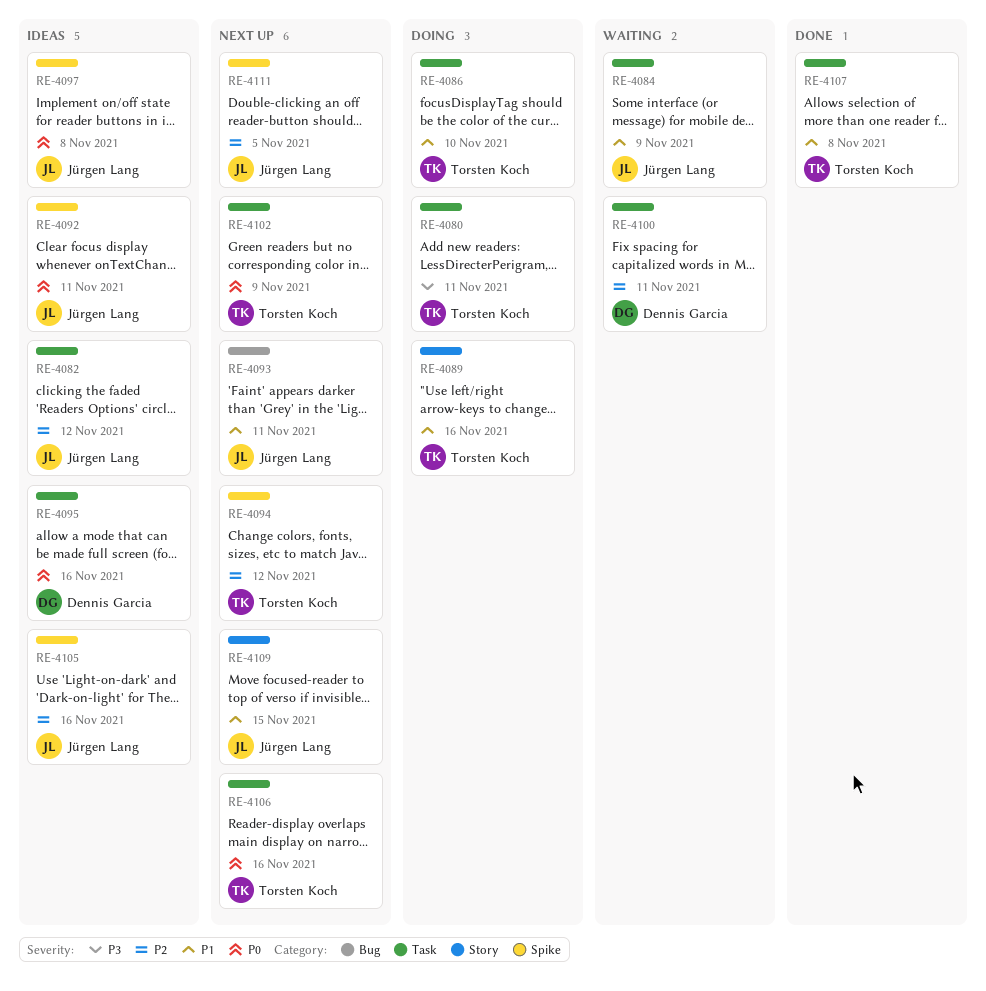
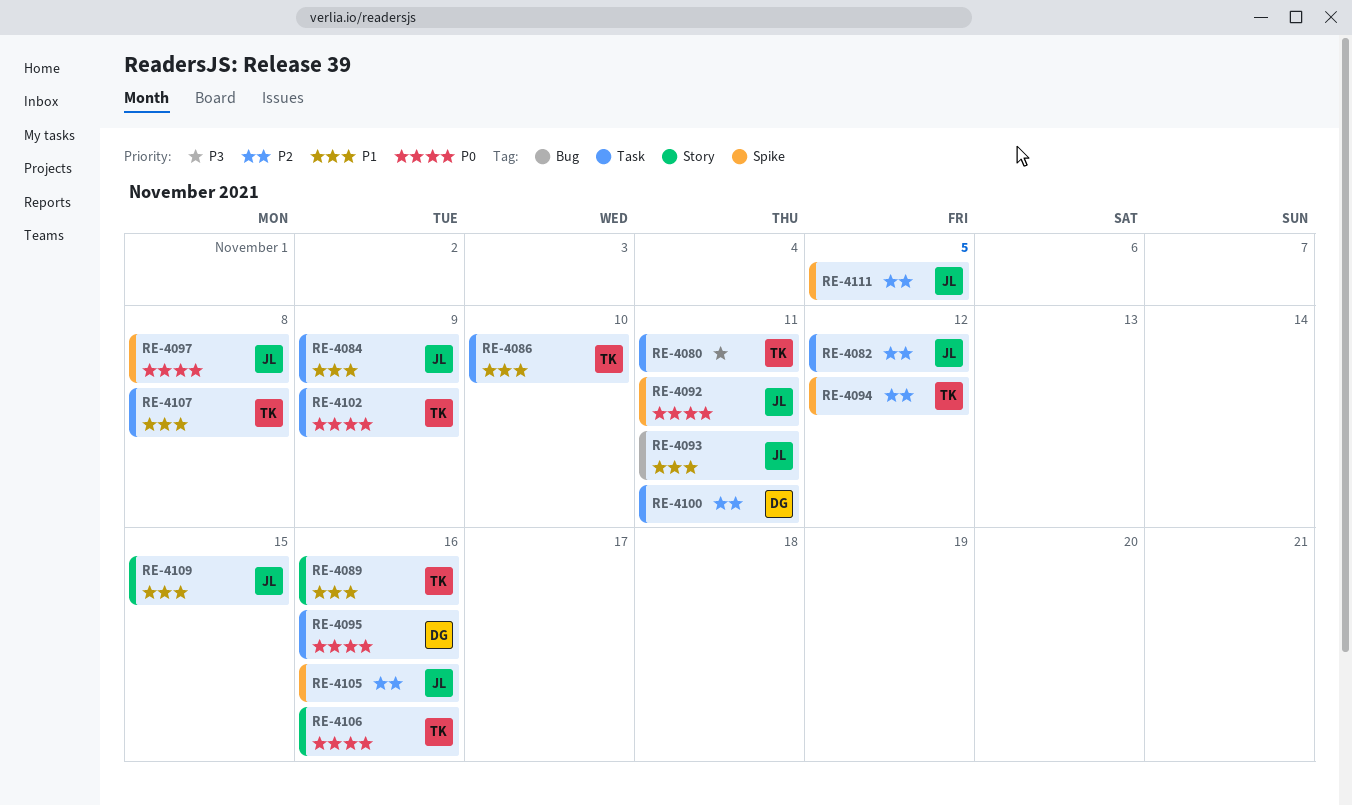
RE-4106, label: Task -> Story

